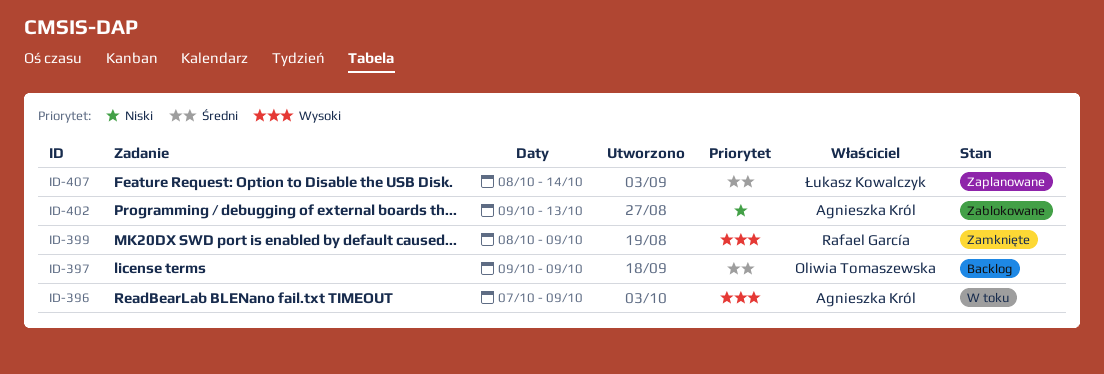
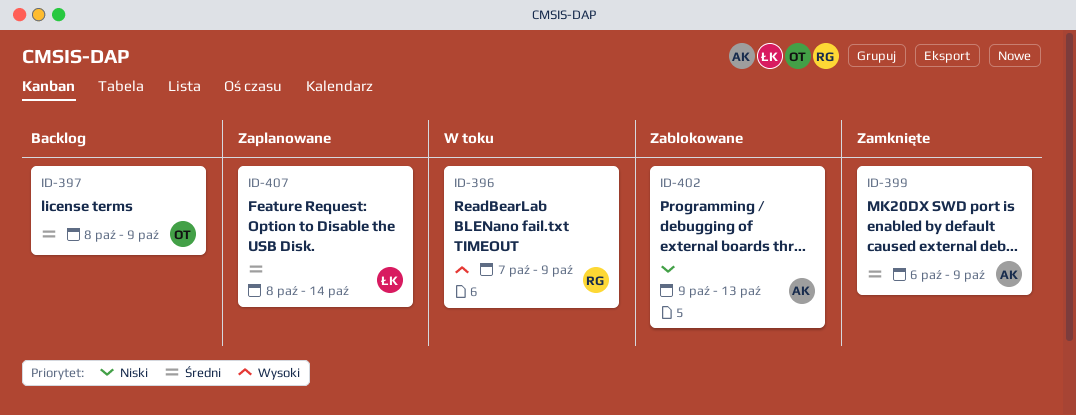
ID-396, owner: Agnieszka Król -> Rafael García
ID-397, start: Oct 9 -> Oct 8
ID-399, owner: Rafael García -> Agnieszka Król
ID-399, priority: Wysoki -> Średni
ID-399, start: Oct 8 -> Oct 6

